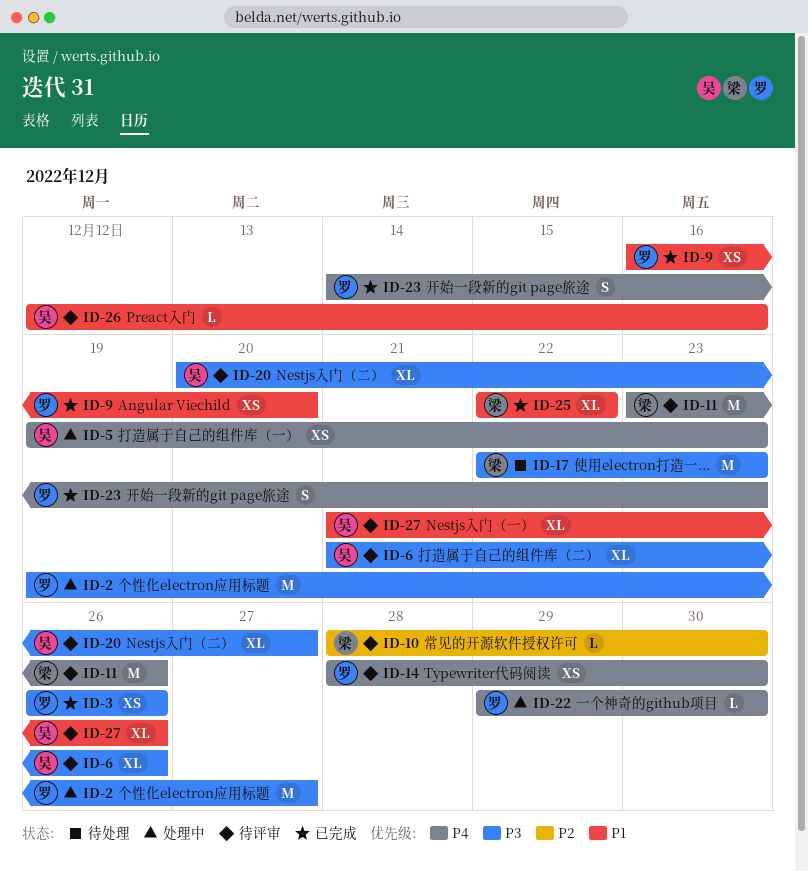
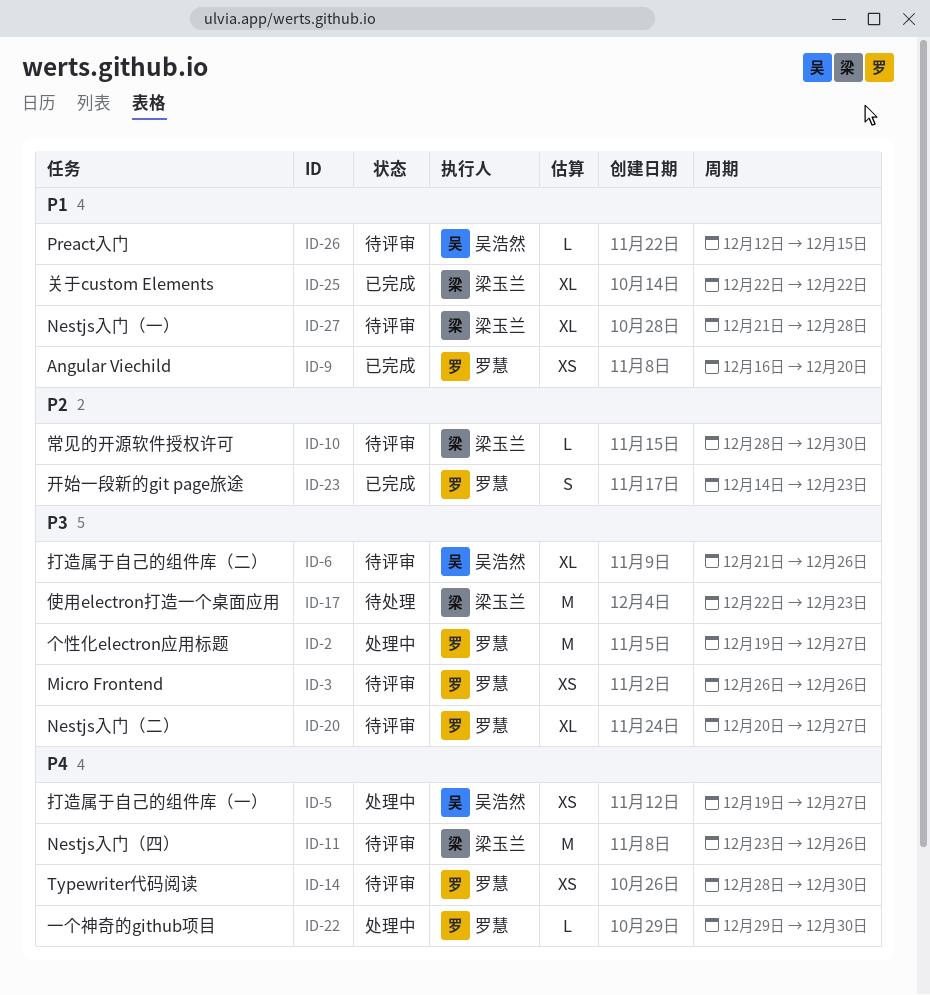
ID-3, status: 已完成 -> 待评审
ID-5, due: Dec 23 -> Dec 27
ID-20, owner: 吴浩然 -> 罗慧
ID-23, priority: P4 -> P2
ID-26, due: Dec 16 -> Dec 15
ID-27, owner: 吴浩然 -> 梁玉兰
ID-27, due: Dec 26 -> Dec 28

